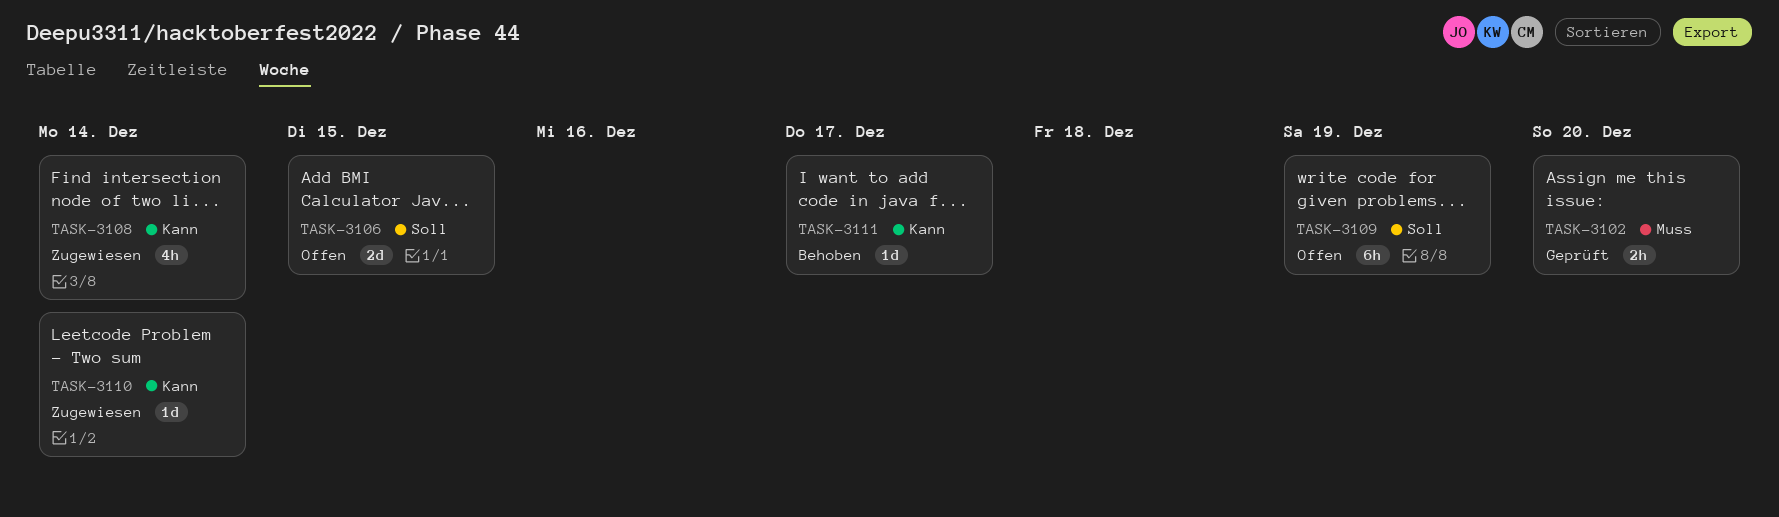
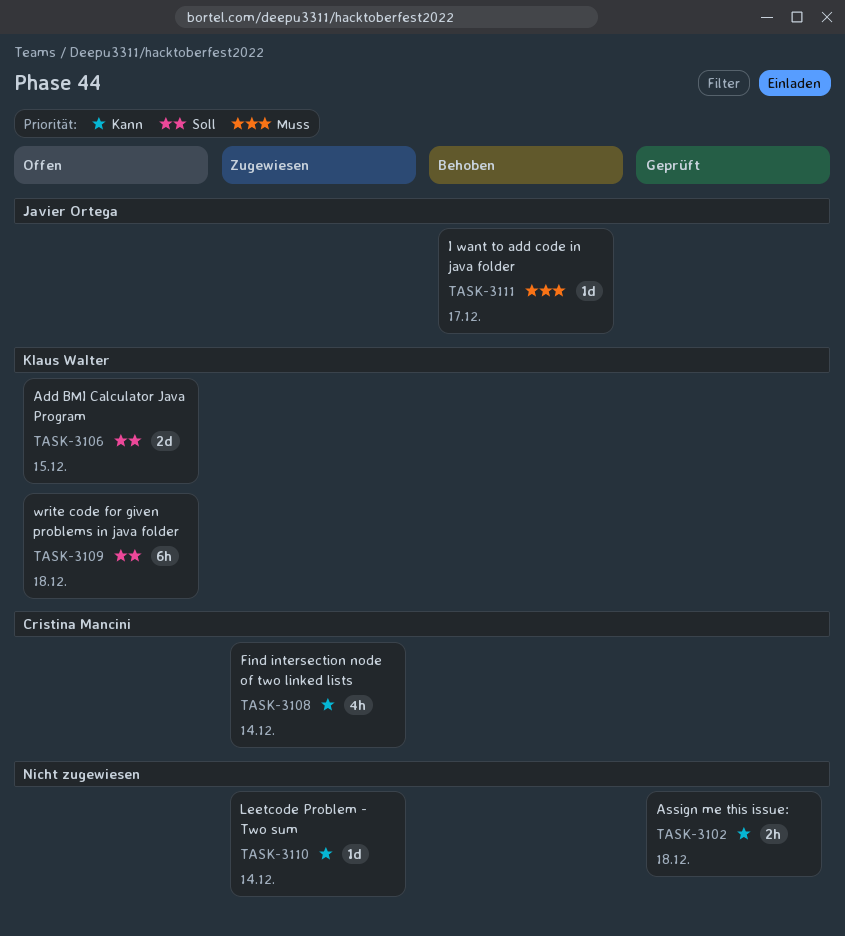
TASK-3102, priority: Muss -> Kann
TASK-3102, due: Dec 20 -> Dec 18
TASK-3109, due: Dec 19 -> Dec 18
TASK-3111, priority: Kann -> Muss

